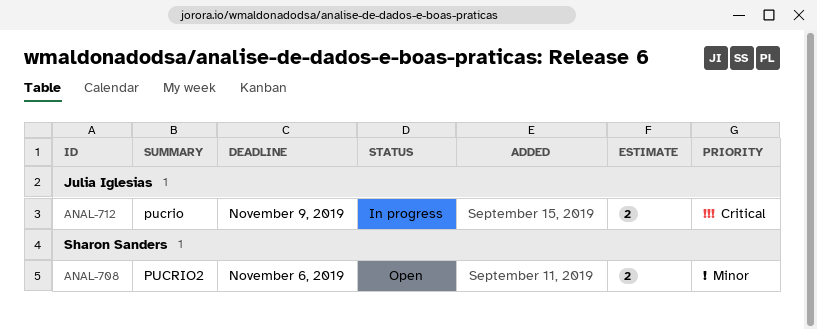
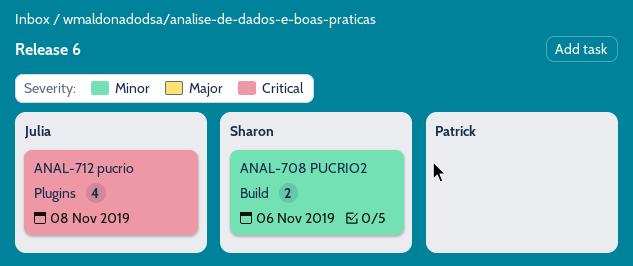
ANAL-712, estimate: 2 -> 4
ANAL-712, due: Nov 9 -> Nov 8

